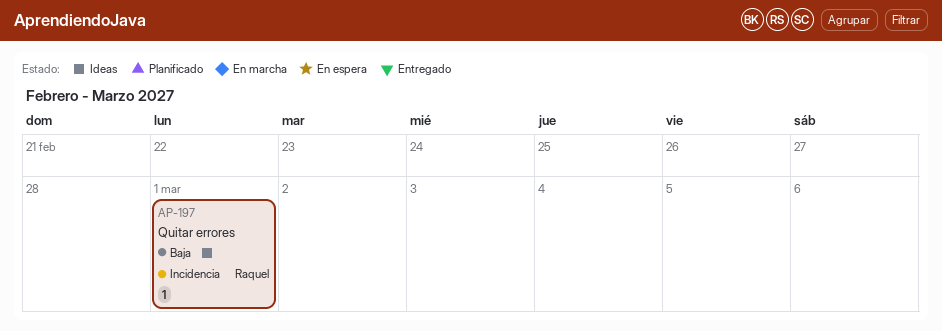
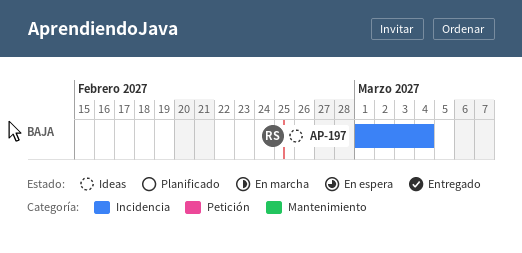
AP-197, due: Mar 1 -> Mar 4

